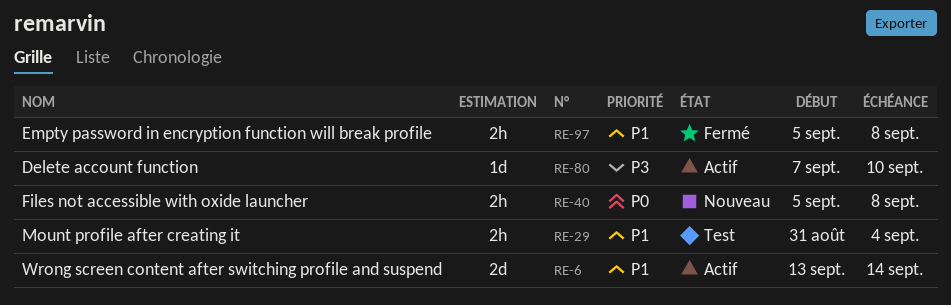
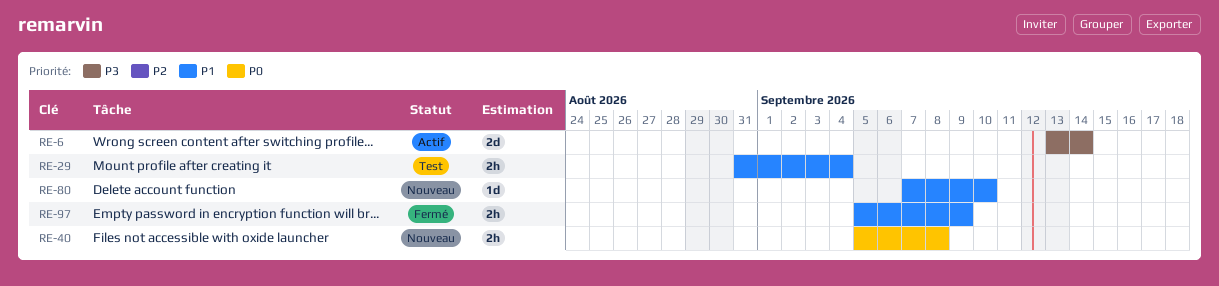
RE-6, priority: P1 -> P3
RE-80, status: Actif -> Nouveau
RE-80, priority: P3 -> P1
RE-97, due: Sep 8 -> Sep 9

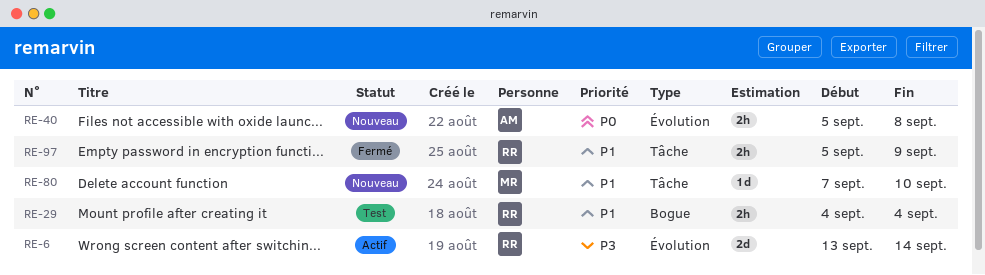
RE-29, start: Aug 31 -> Sep 4

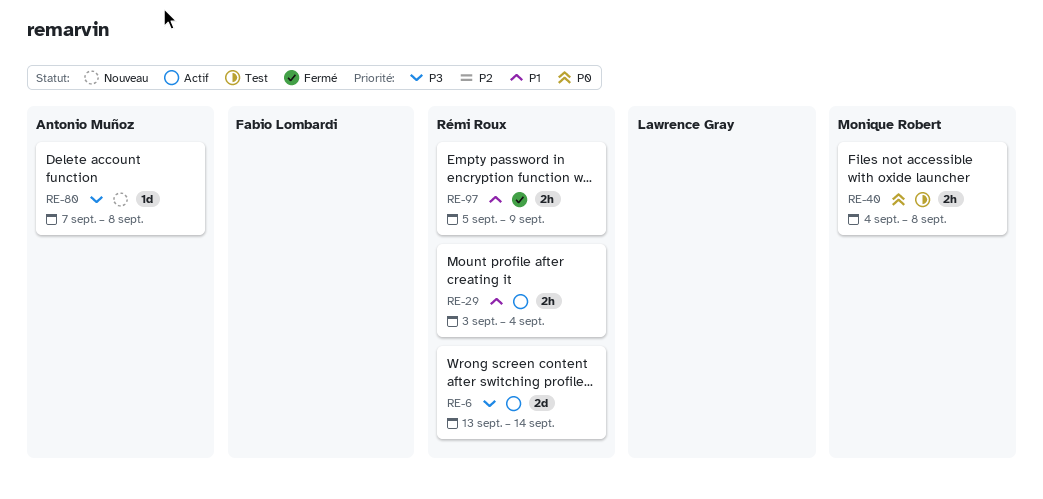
RE-29, status: Test -> Actif
RE-29, start: Sep 4 -> Sep 3
RE-40, status: Nouveau -> Test
RE-40, owner: Antonio Muñoz -> Monique Robert
RE-40, start: Sep 5 -> Sep 4
RE-80, owner: Monique Robert -> Antonio Muñoz
RE-80, priority: P1 -> P3
RE-80, due: Sep 10 -> Sep 8

